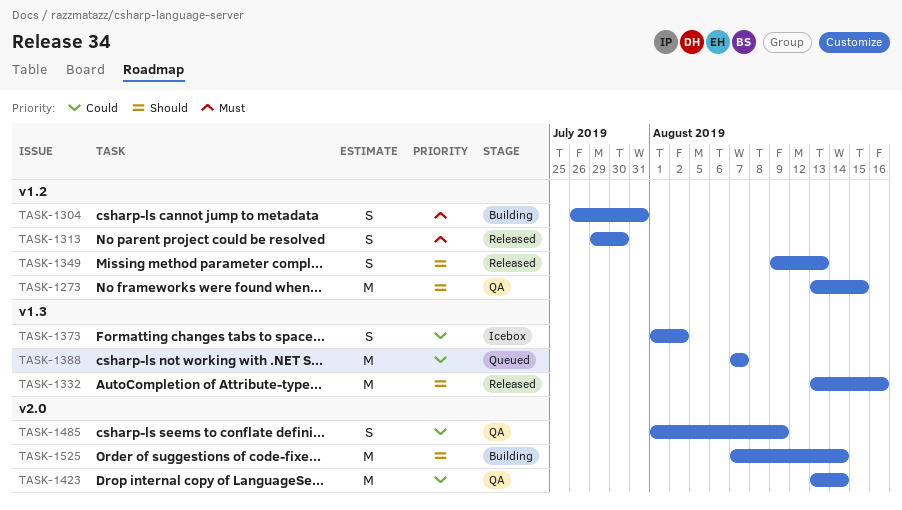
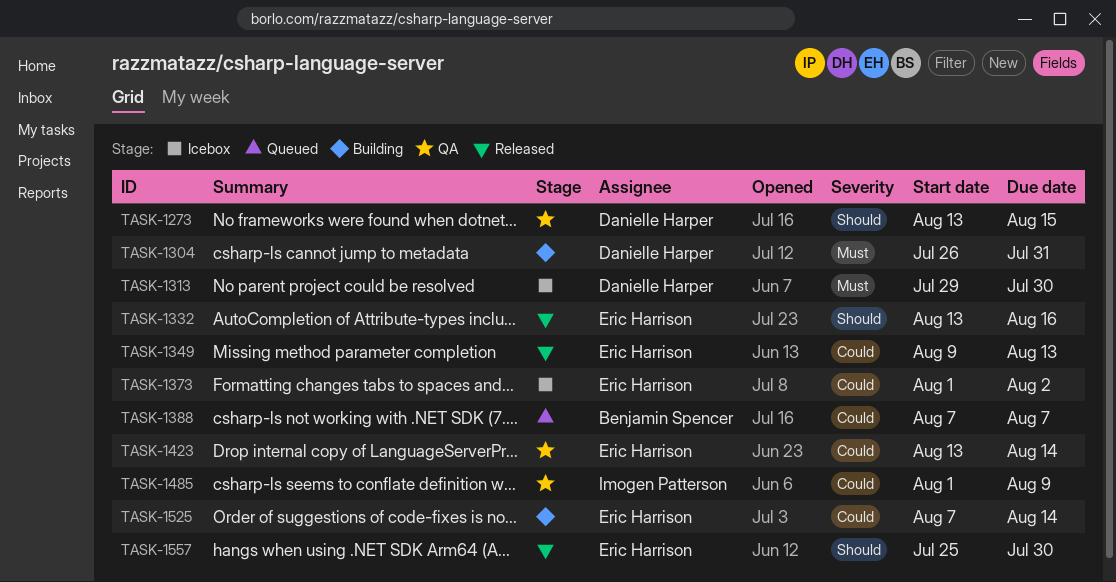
TASK-1313, status: Released -> Icebox
TASK-1349, priority: Should -> Could
TASK-1525, priority: Should -> Could
TASK-1557: none -> present

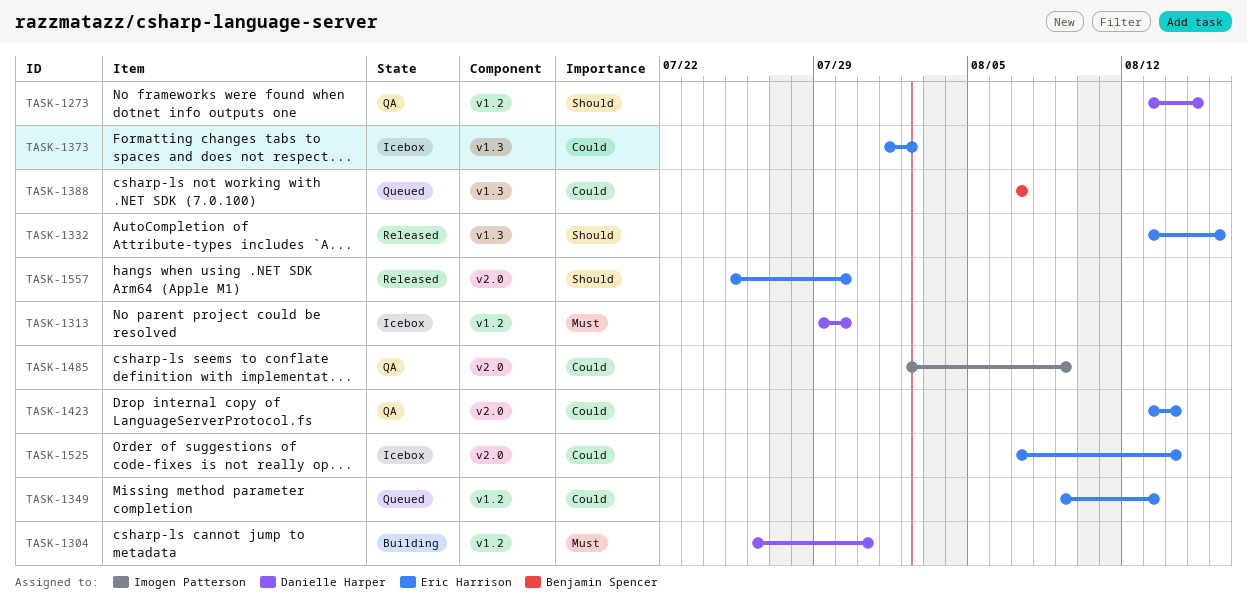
TASK-1349, status: Released -> Queued
TASK-1485, start: Aug 1 -> Aug 2
TASK-1525, status: Building -> Icebox

